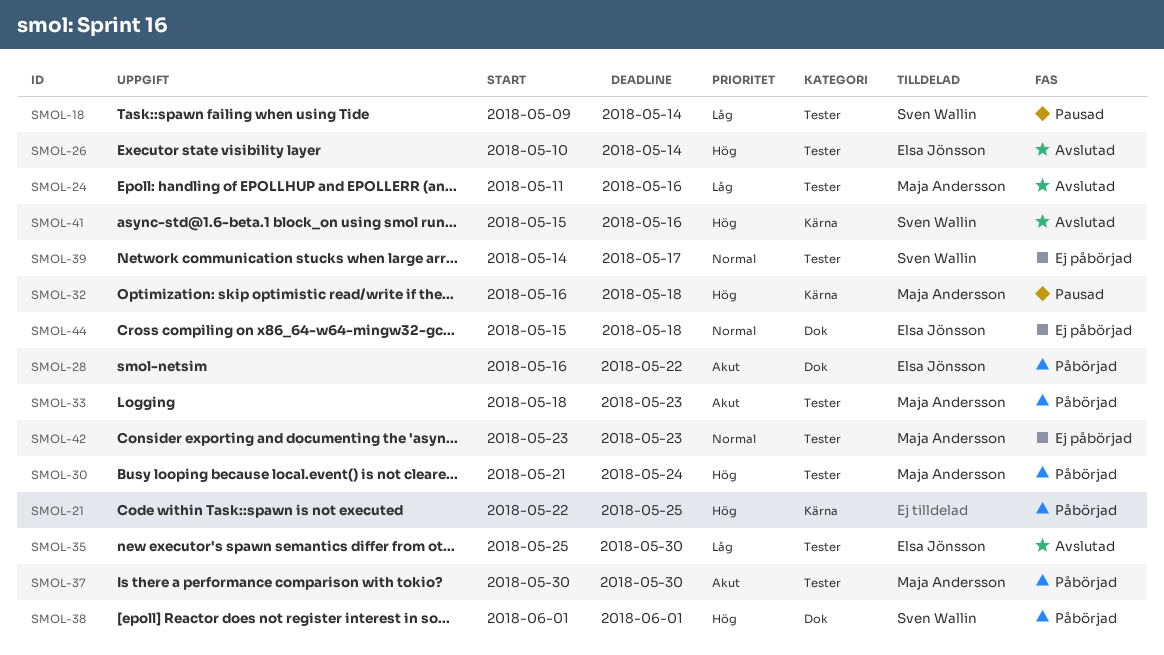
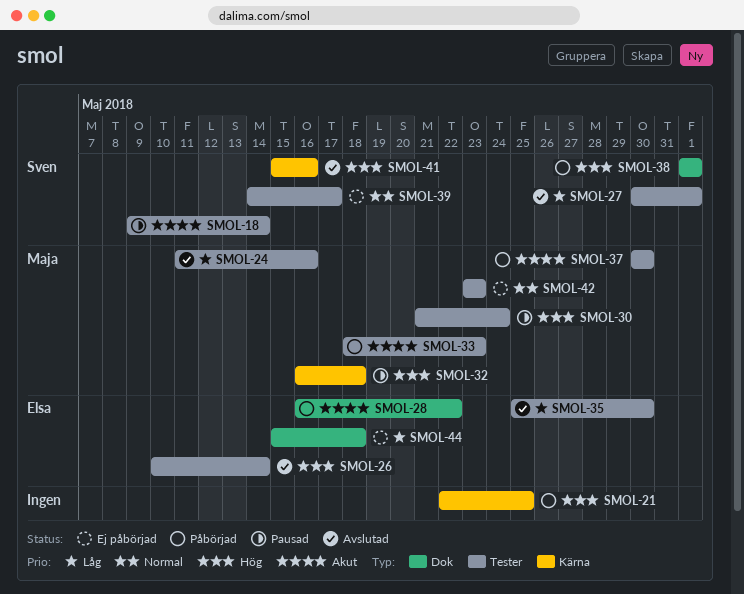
SMOL-18, priority: Låg -> Akut
SMOL-27: none -> present
SMOL-30, status: Påbörjad -> Pausad
SMOL-44, priority: Normal -> Låg

